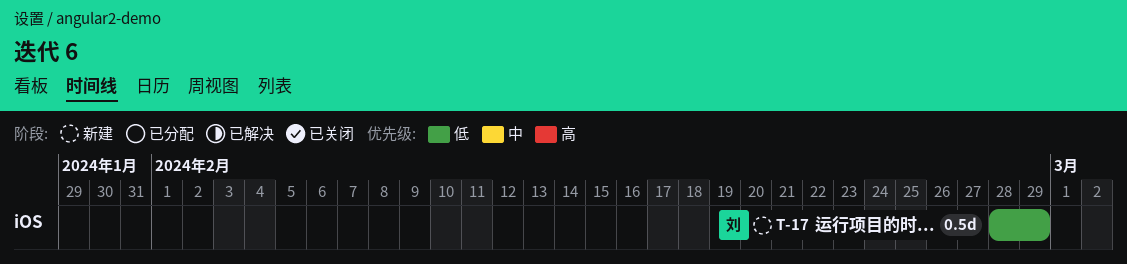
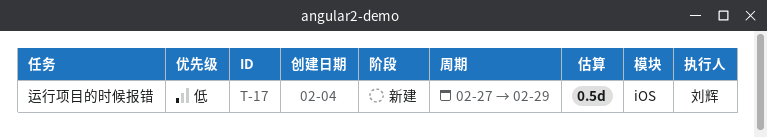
T-17, start: Feb 28 -> Feb 27

